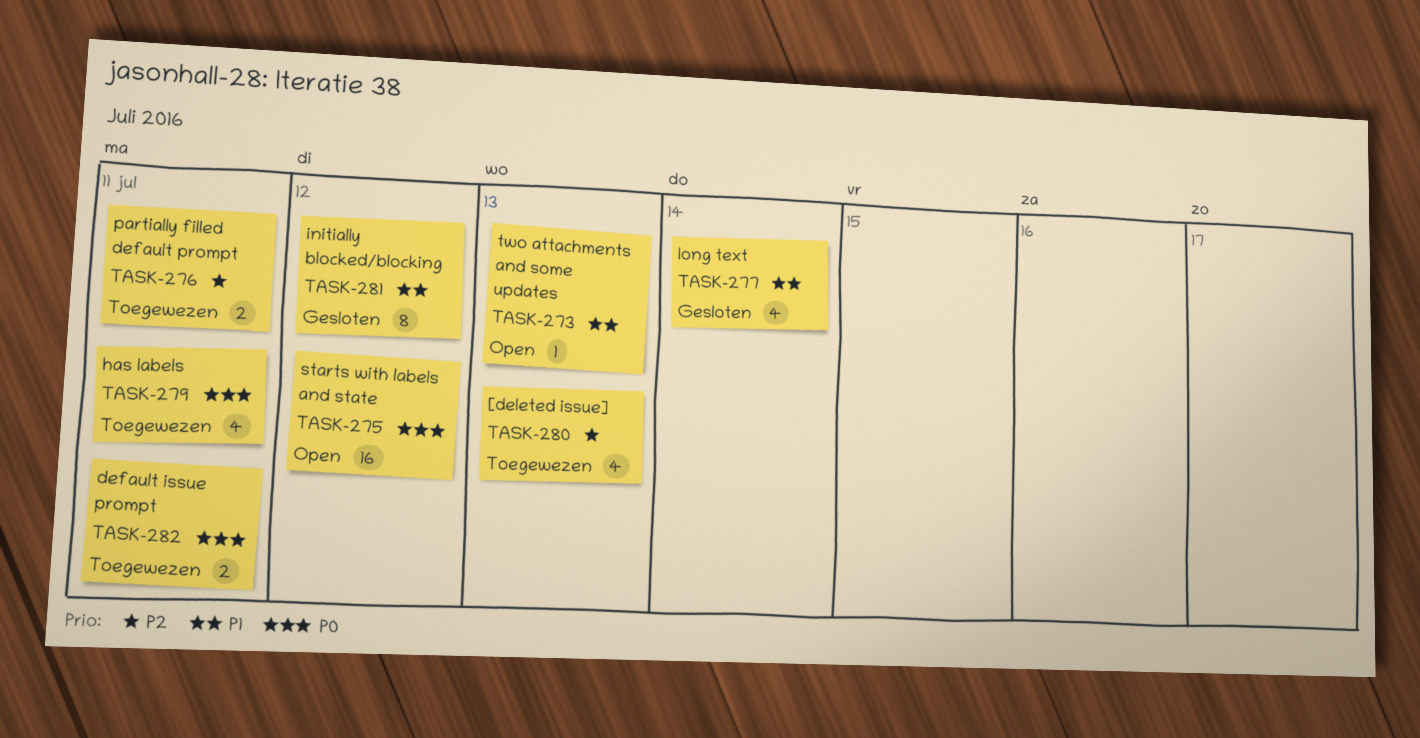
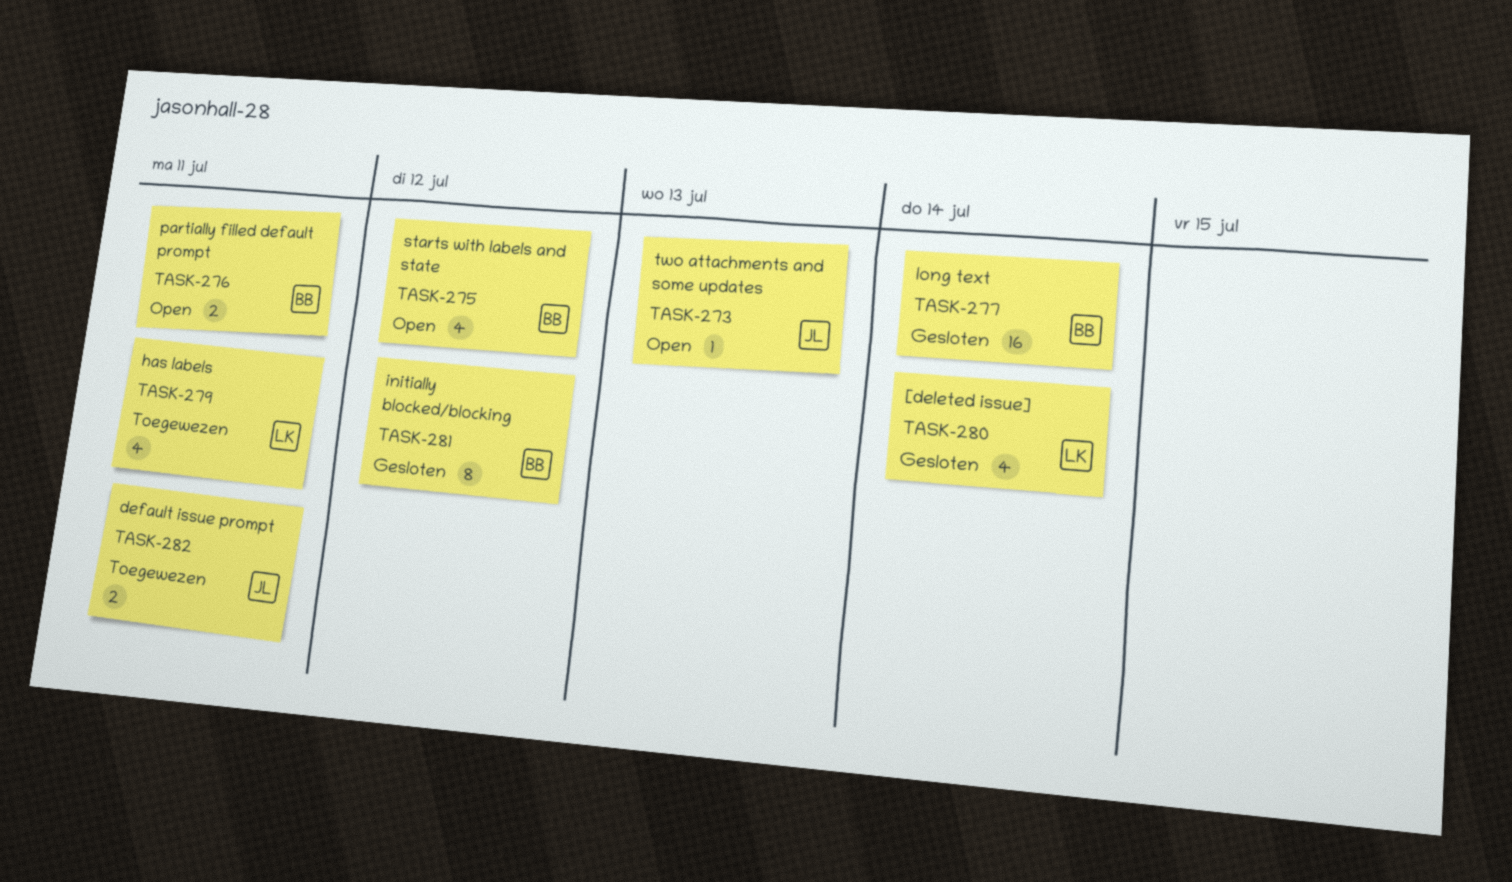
TASK-275, estimate: 16 -> 4
TASK-276, status: Toegewezen -> Open
TASK-277, estimate: 4 -> 16
TASK-280, status: Toegewezen -> Gesloten
TASK-280, due: Jul 13 -> Jul 14

